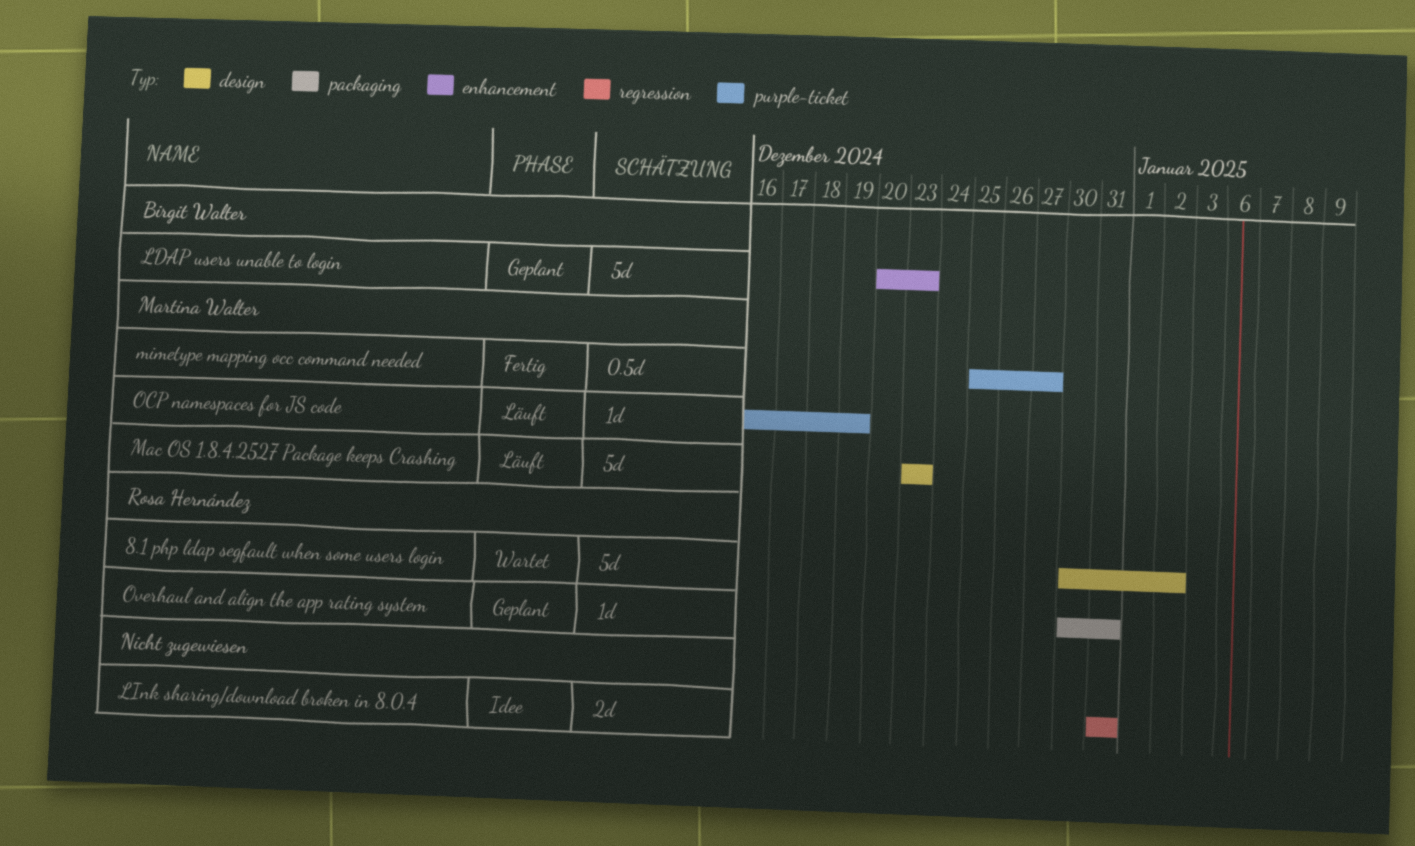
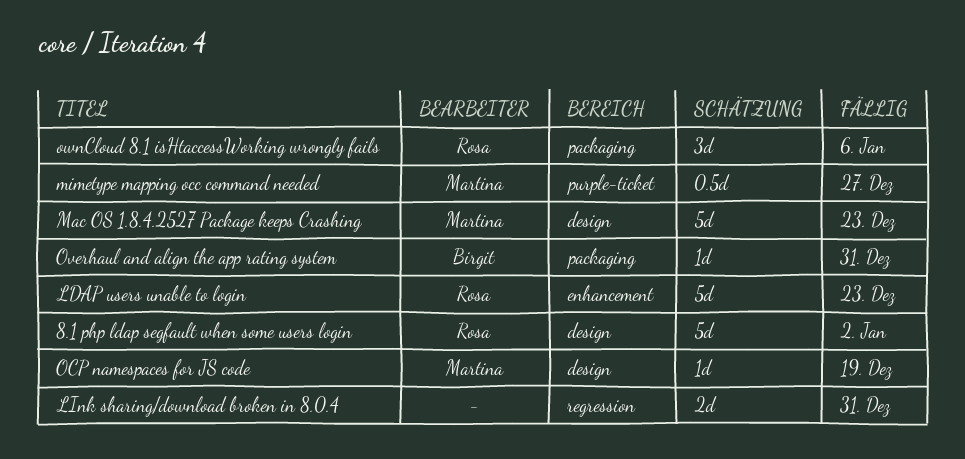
LDAP users unable to login, owner: Birgit Walter -> Rosa Hernández
OCP namespaces for JS code, label: purple-ticket -> design
Overhaul and align the app rating system, owner: Rosa Hernández -> Birgit Walter
ownCloud 8.1 isHtaccessWorking wrongly fails: none -> present

